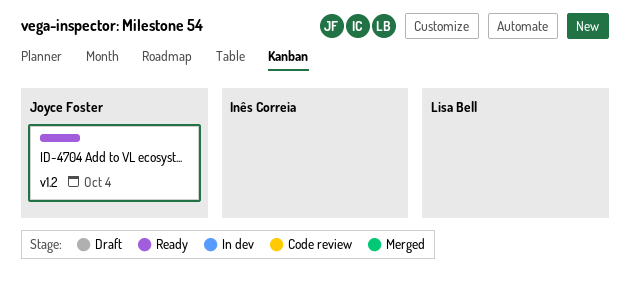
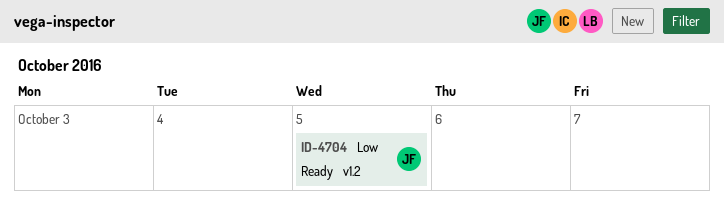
ID-4704, day: Oct 4 -> Oct 5

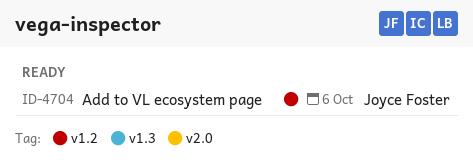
ID-4704, day: Oct 5 -> Oct 6

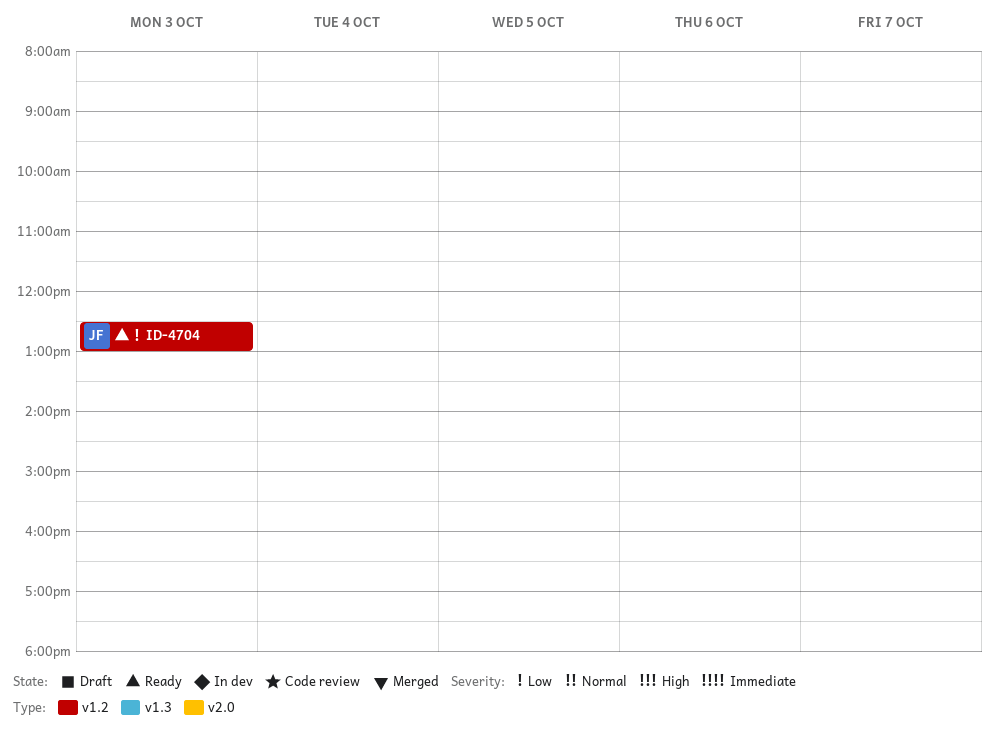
ID-4704, day: Oct 6 -> Oct 3

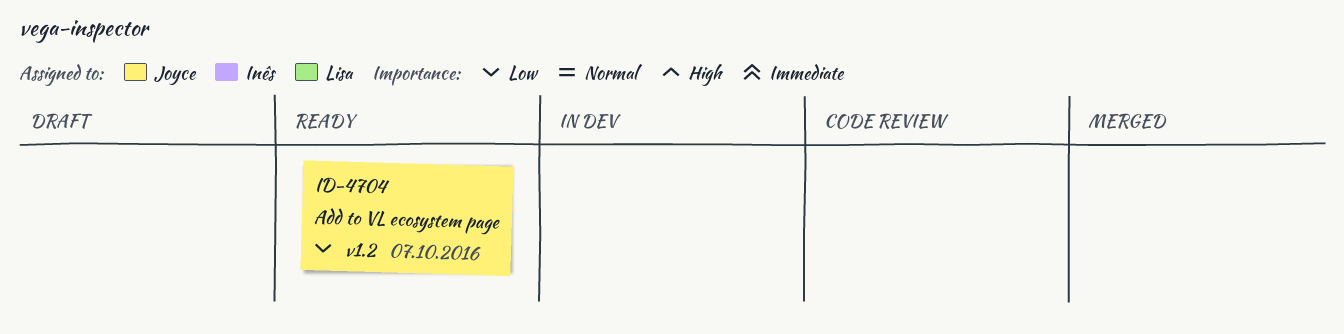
ID-4704, day: Oct 3 -> Oct 7

